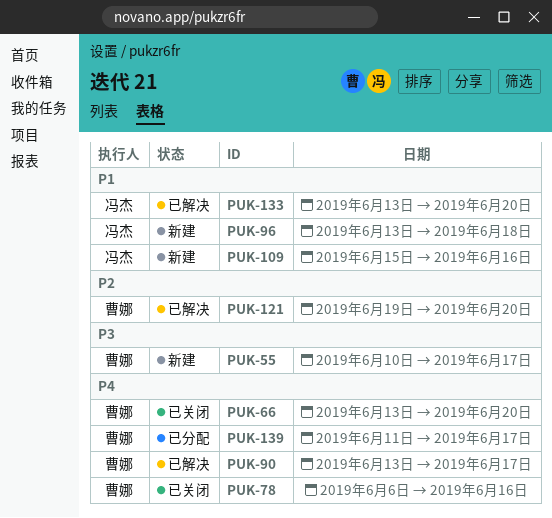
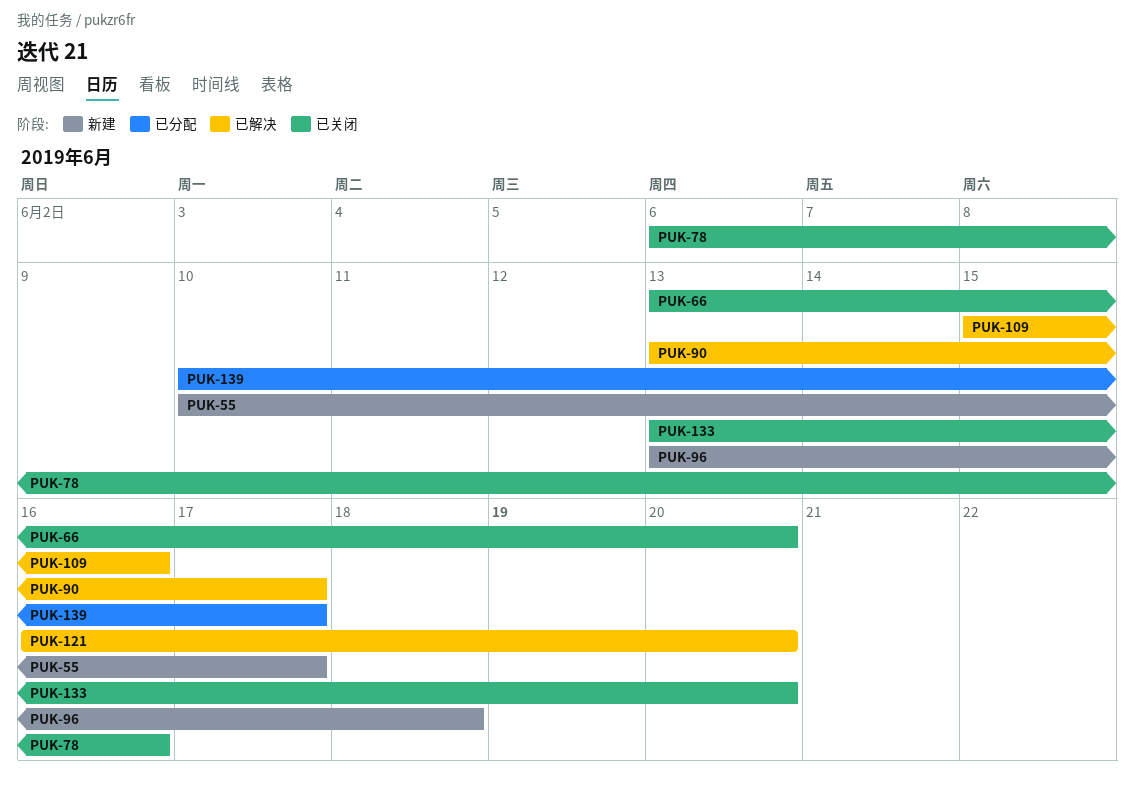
PUK-109, status: 新建 -> 已解决
PUK-121, start: Jun 19 -> Jun 16
PUK-133, status: 已解决 -> 已关闭
PUK-139, start: Jun 11 -> Jun 10

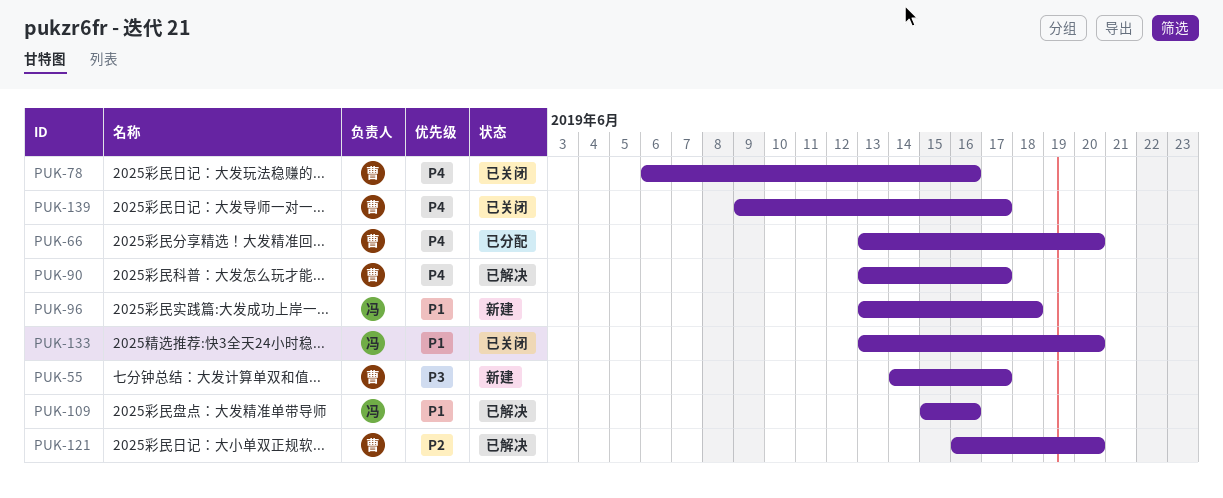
PUK-55, start: Jun 10 -> Jun 14
PUK-66, status: 已关闭 -> 已分配
PUK-139, status: 已分配 -> 已关闭
PUK-139, start: Jun 10 -> Jun 9

